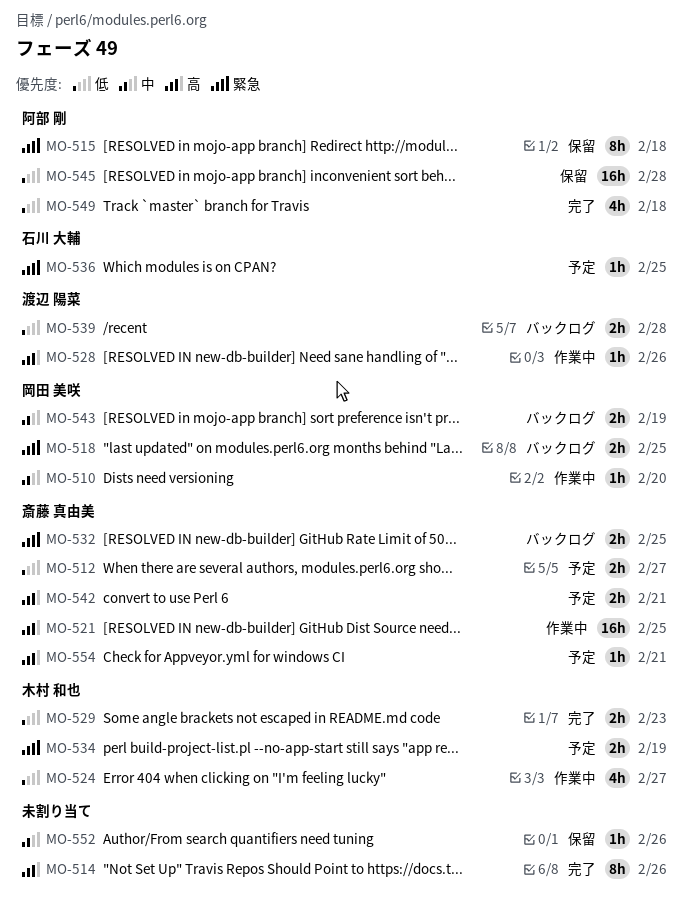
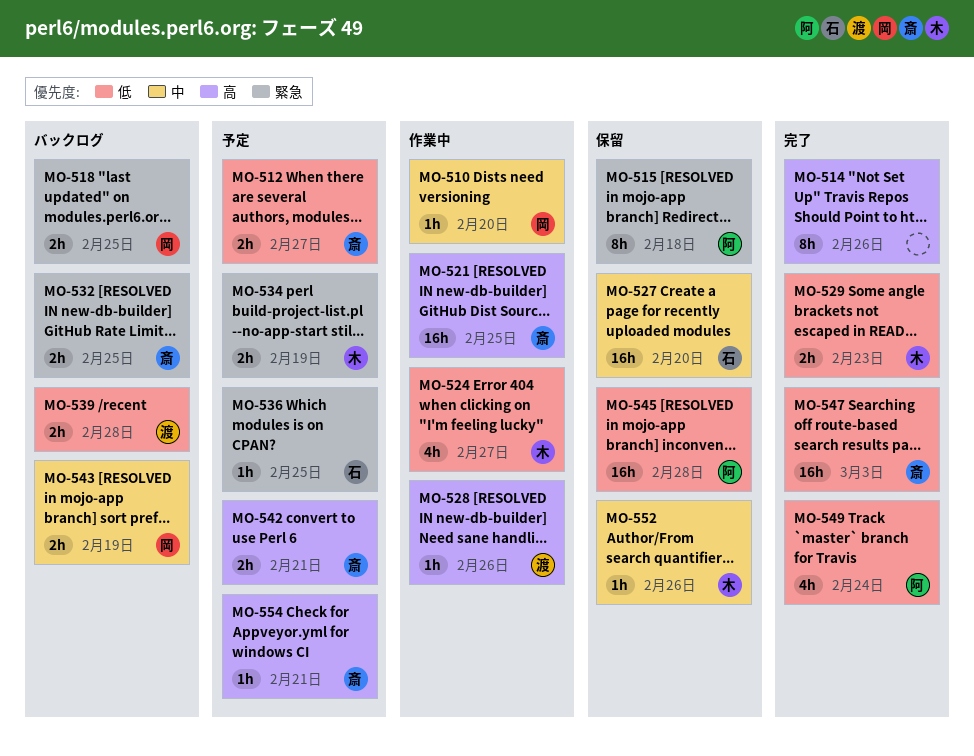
MO-527: none -> present
MO-547: none -> present
MO-549, due: Feb 18 -> Feb 24
MO-552, owner: none -> 木村 和也

